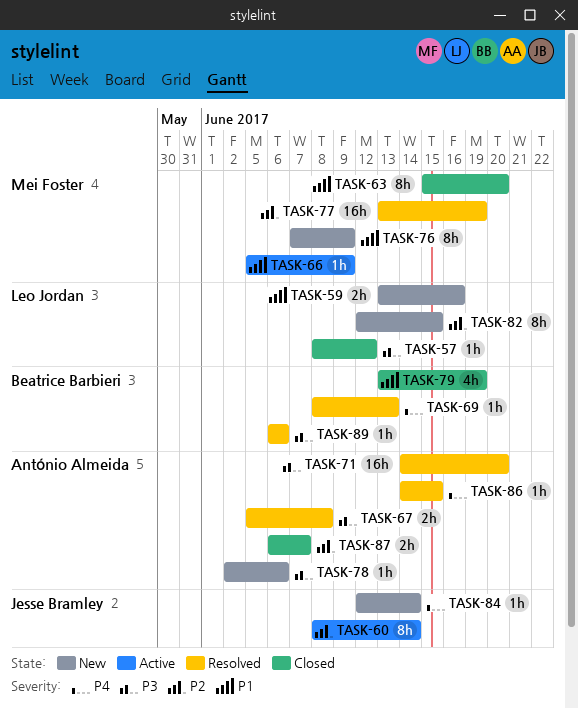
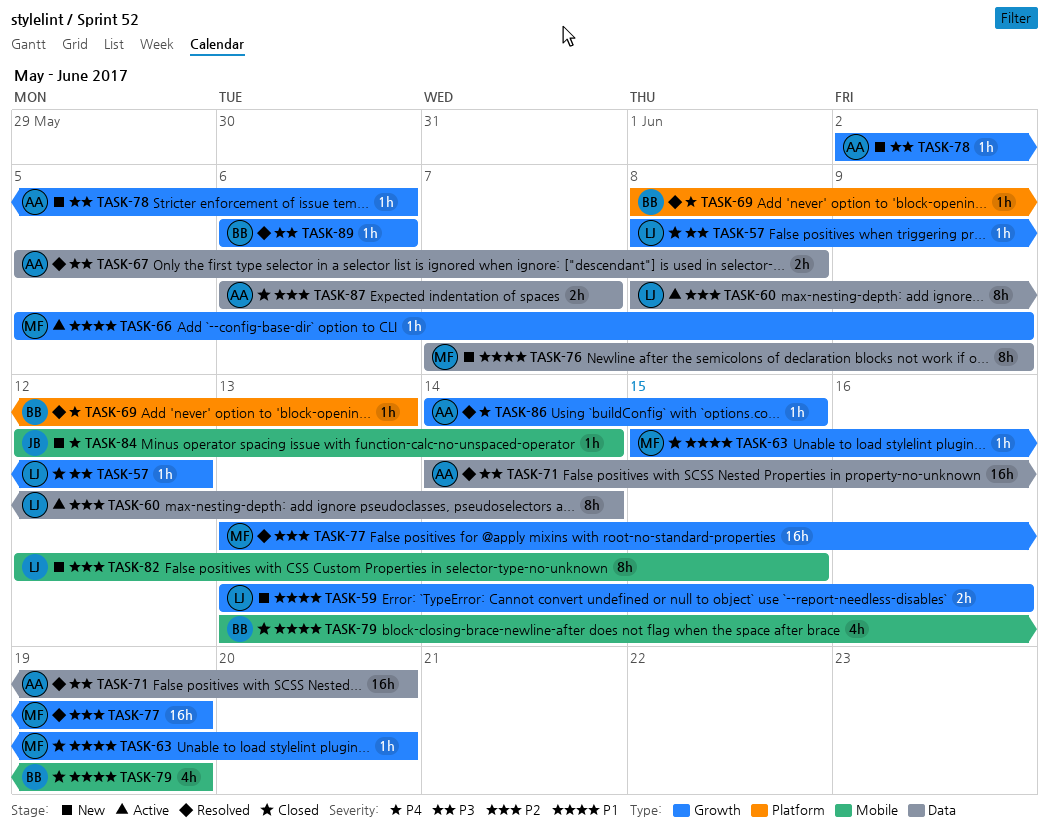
TASK-60, owner: Jesse Bramley -> Leo Jordan
TASK-63, estimate: 8h -> 1h

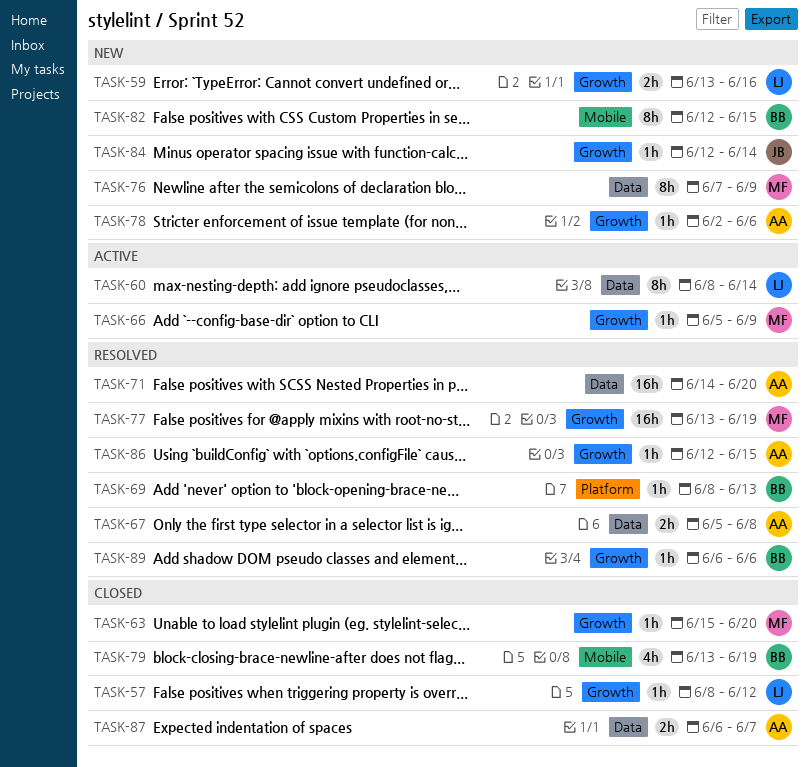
TASK-82, owner: LJ -> BB
TASK-84, label: Mobile -> Growth
TASK-86, start: Jun 14 -> Jun 12

